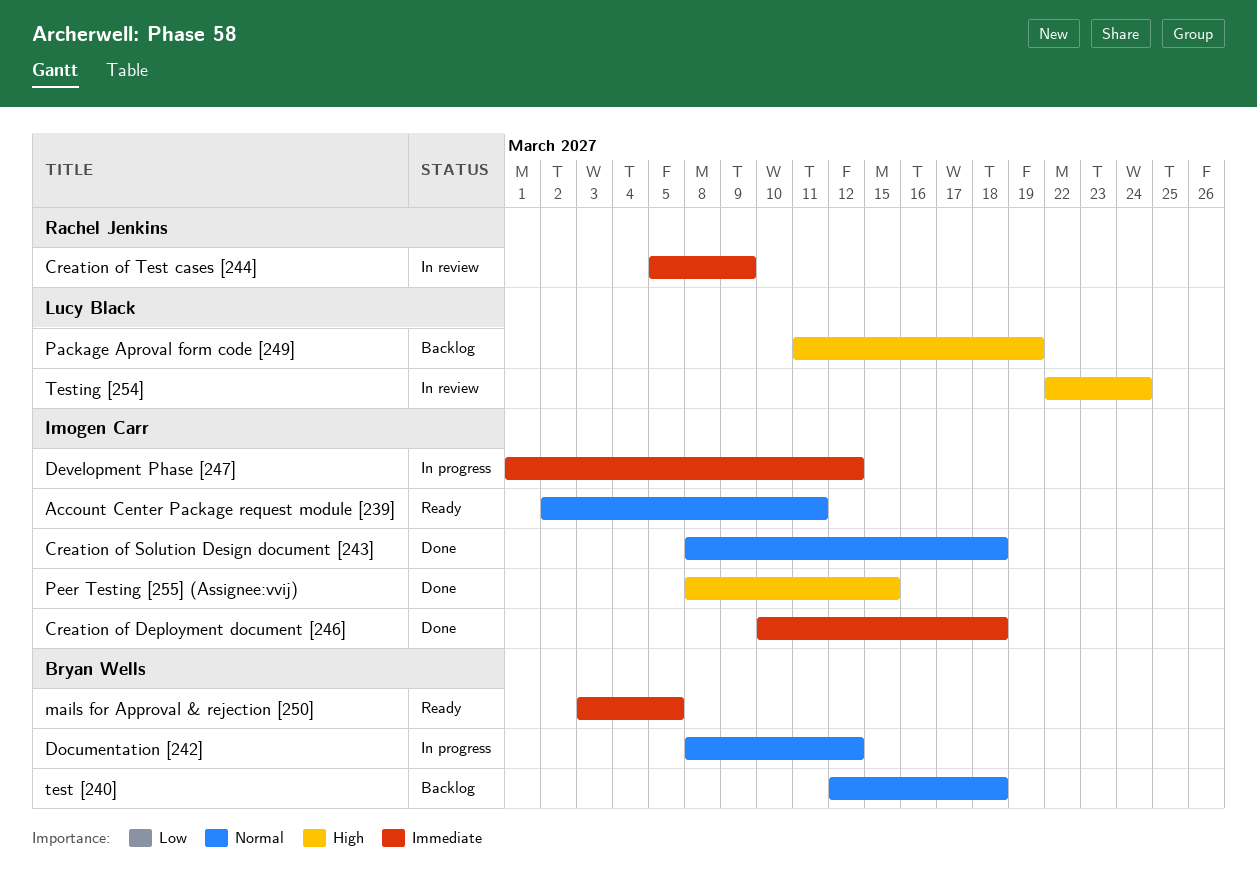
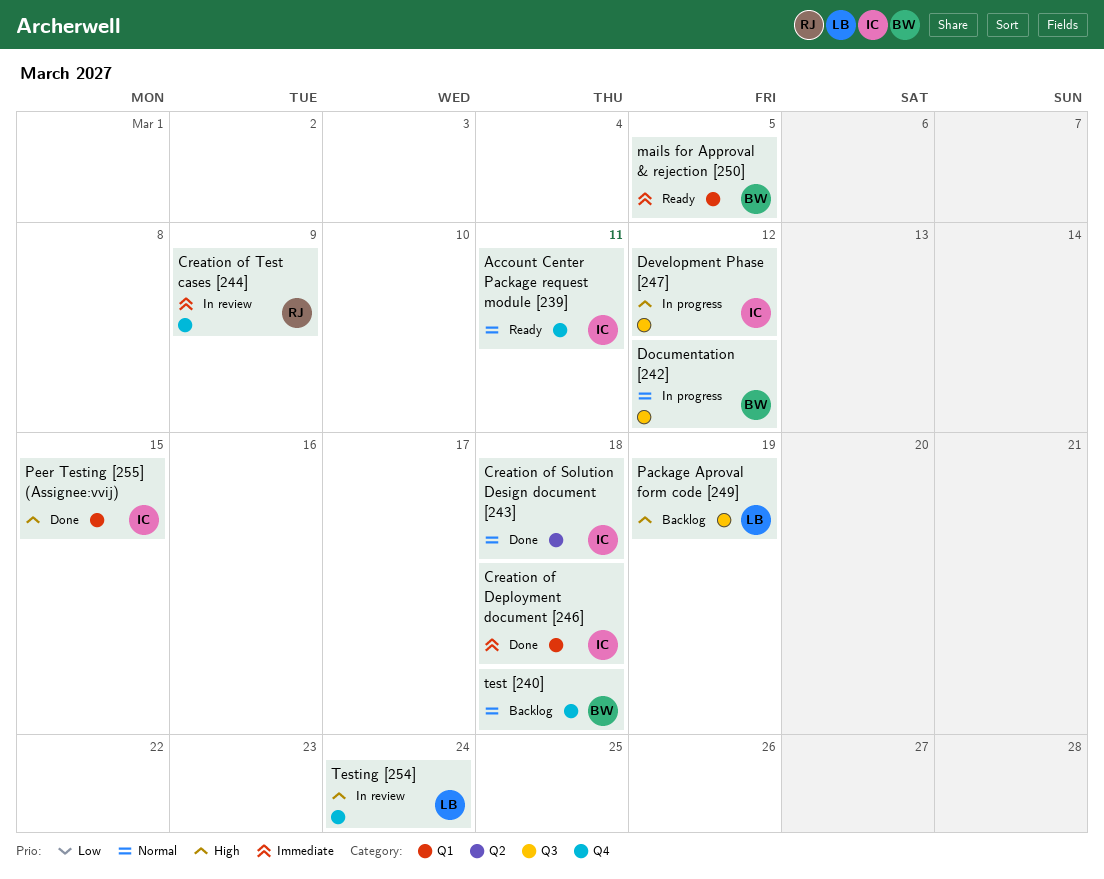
Development Phase [247], priority: Immediate -> High

